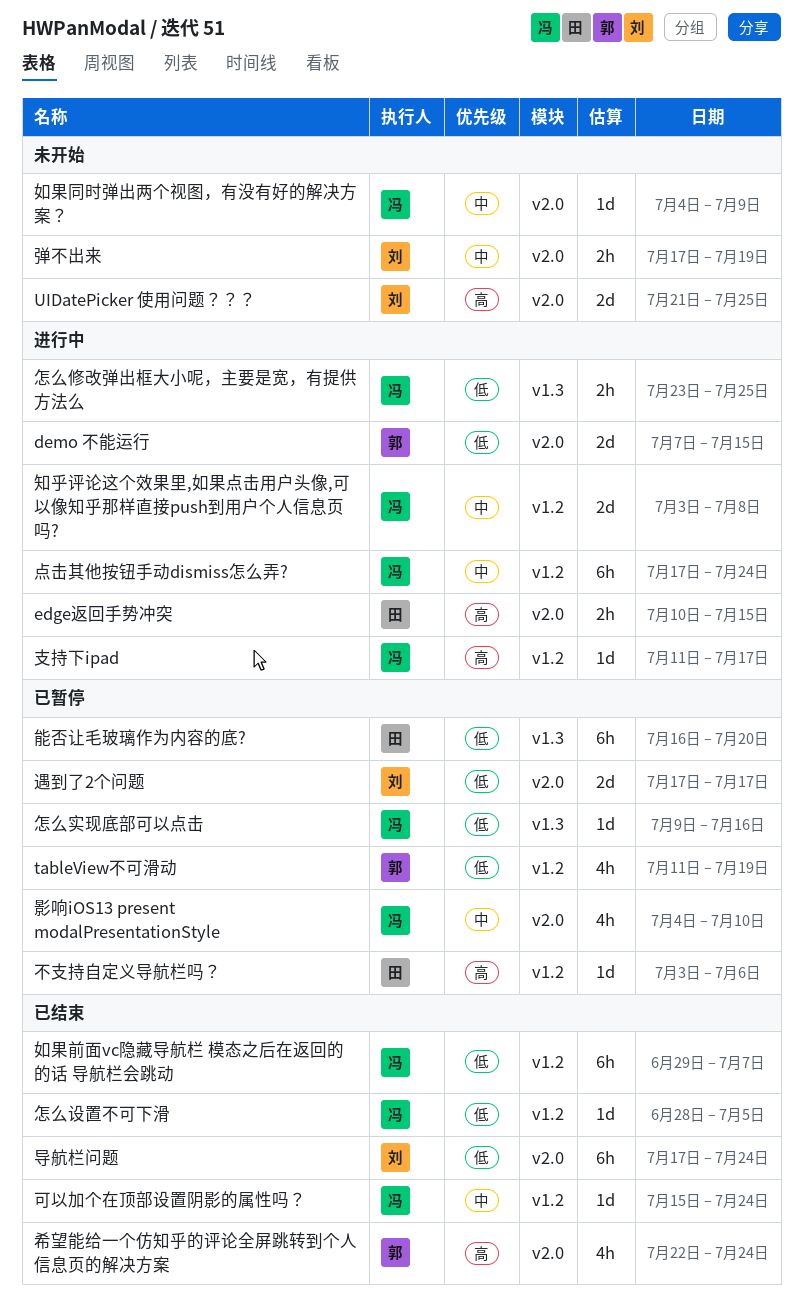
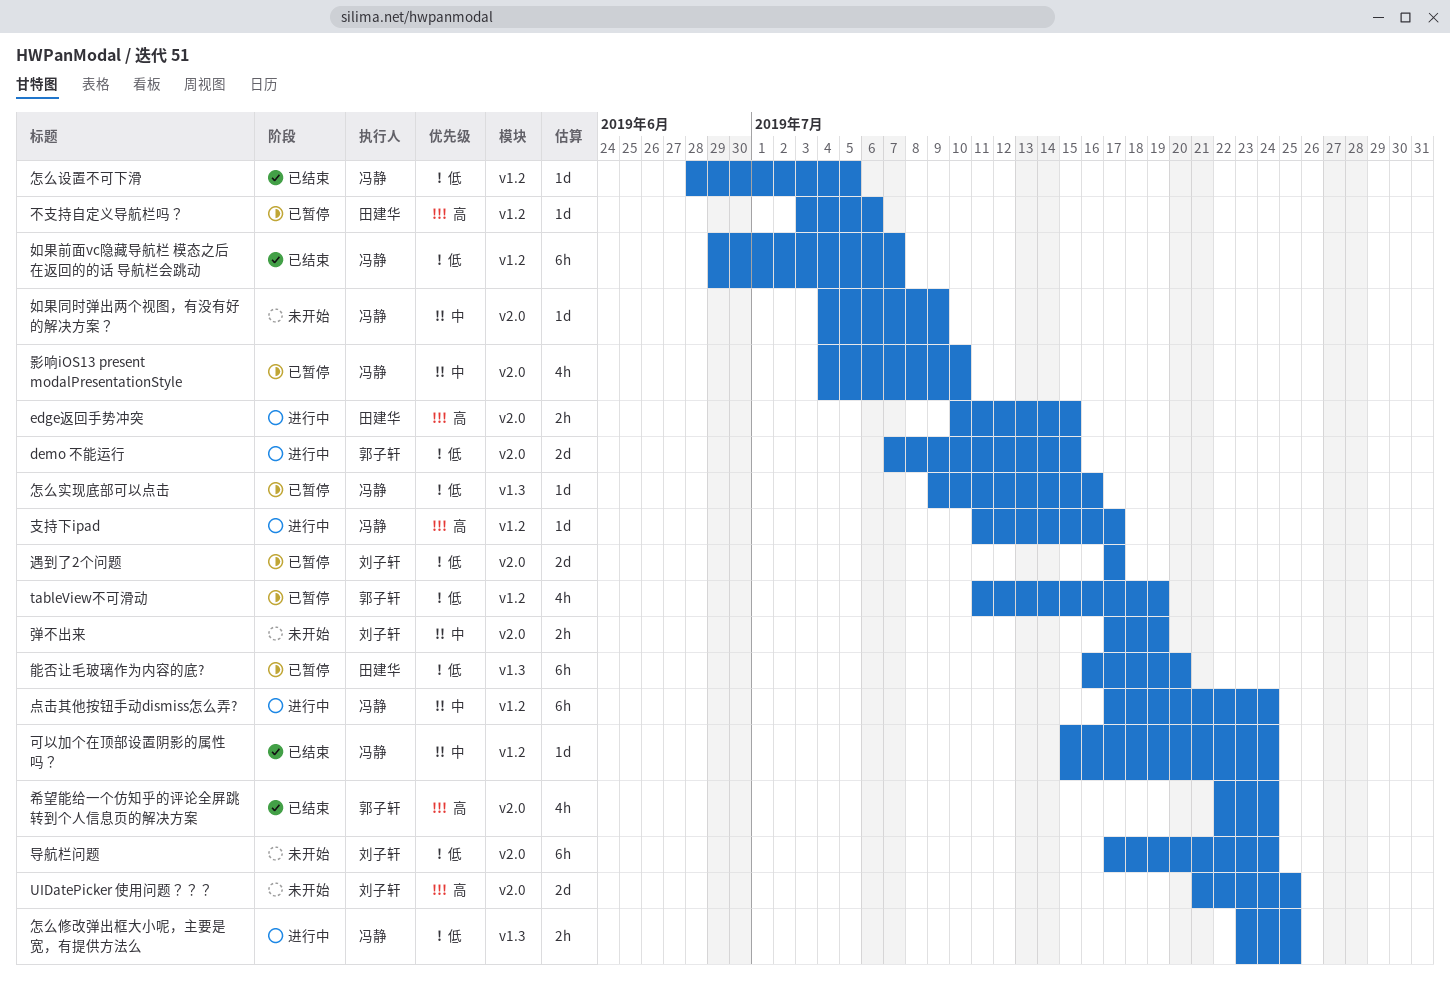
导航栏问题, status: 已结束 -> 未开始
知乎评论这个效果里,如果点击用户头像,可以像知乎那样直接push到用户个人信息页吗?: present -> none

